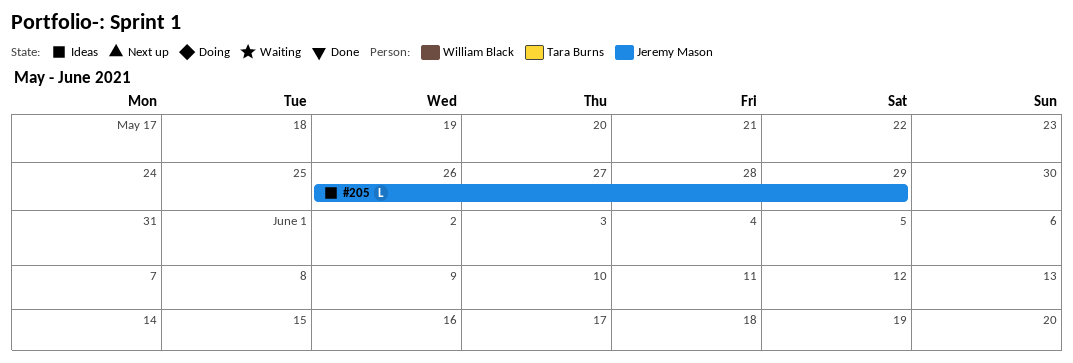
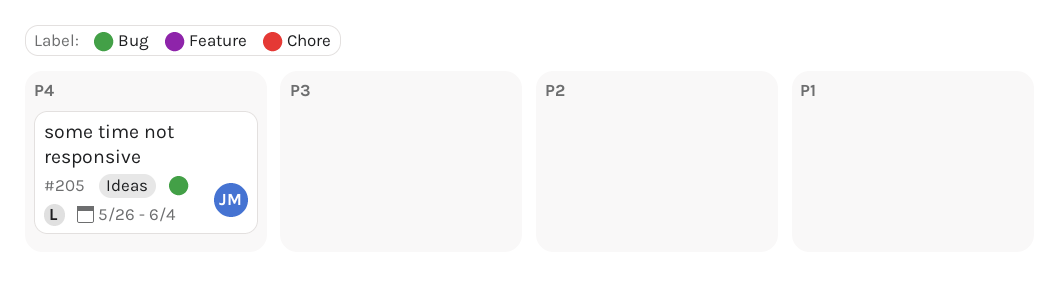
#205, due: May 29 -> Jun 4

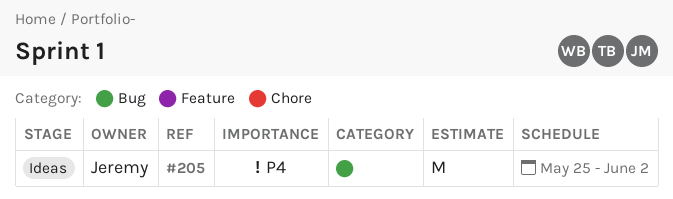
#205, estimate: L -> M
#205, start: May 26 -> May 25
#205, due: Jun 4 -> Jun 2

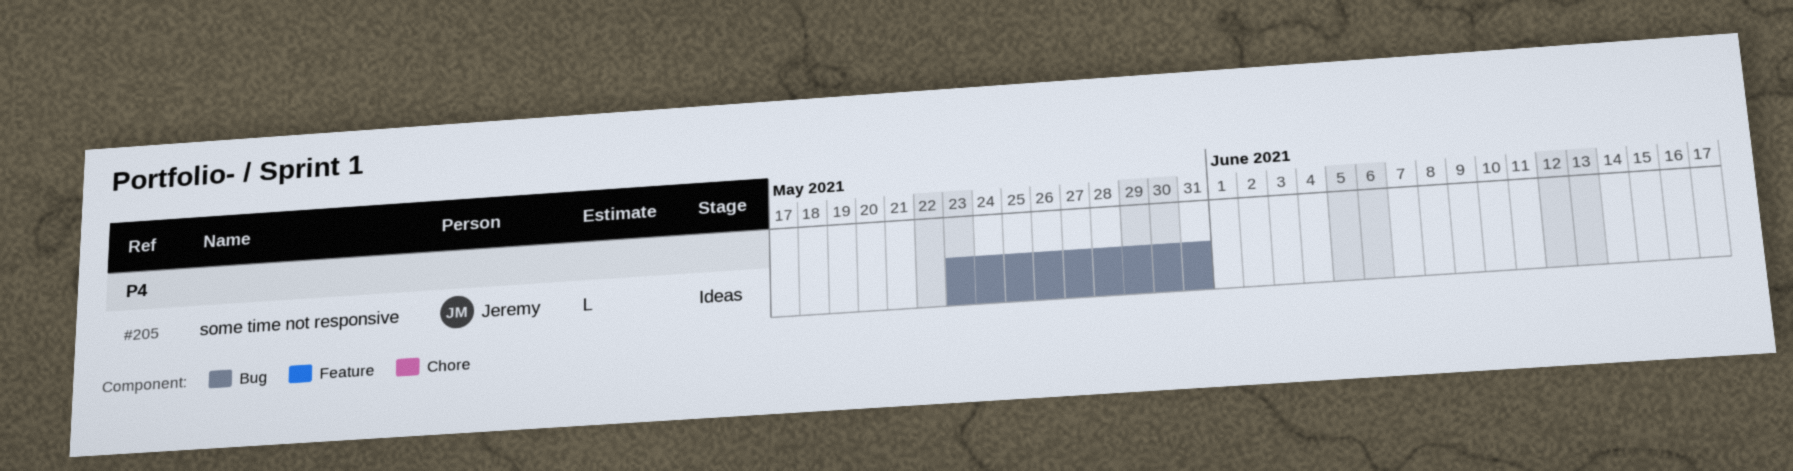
#205, estimate: M -> L
#205, start: May 25 -> May 23
#205, due: Jun 2 -> May 31

